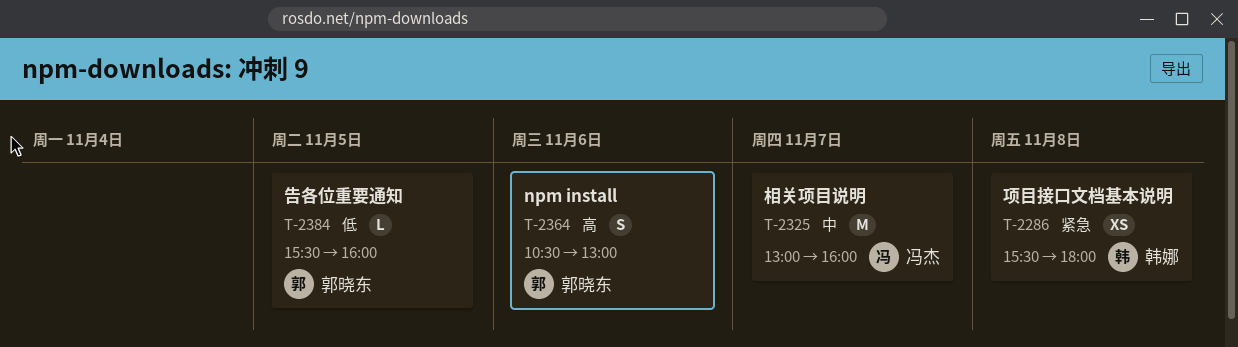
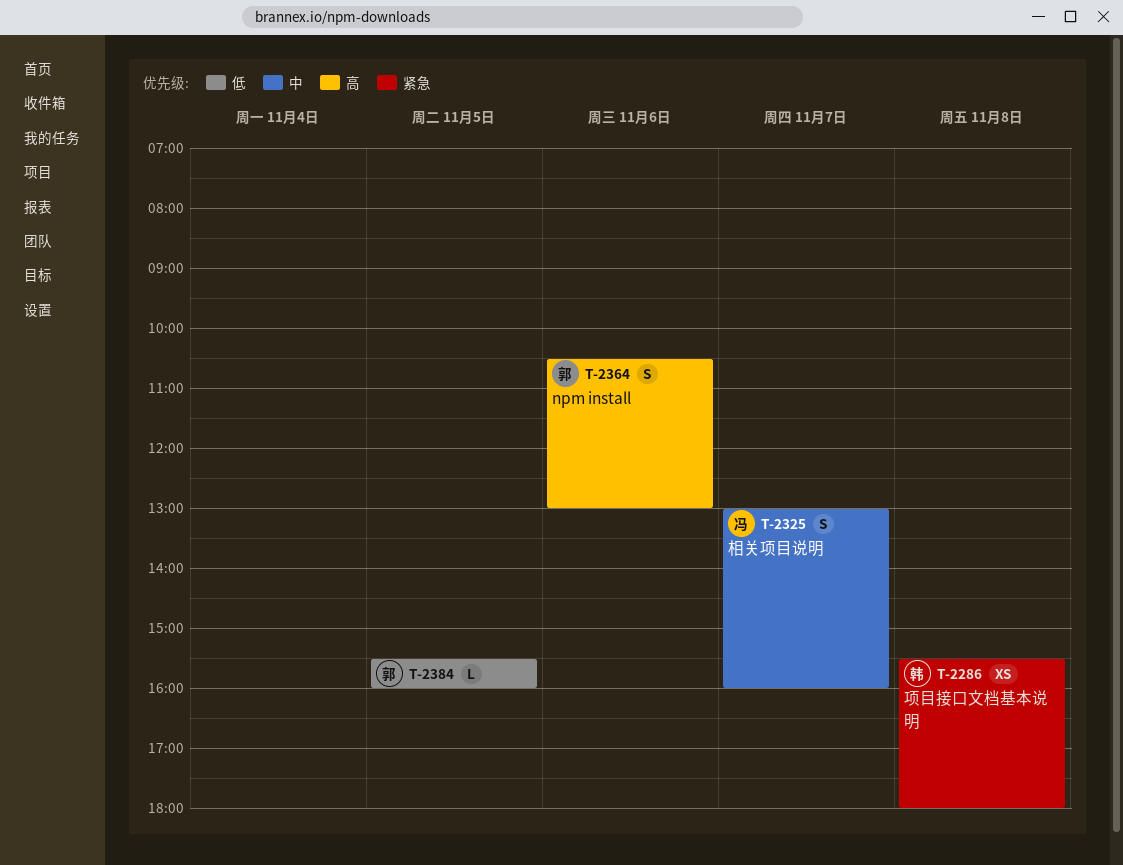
T-2325, estimate: M -> S

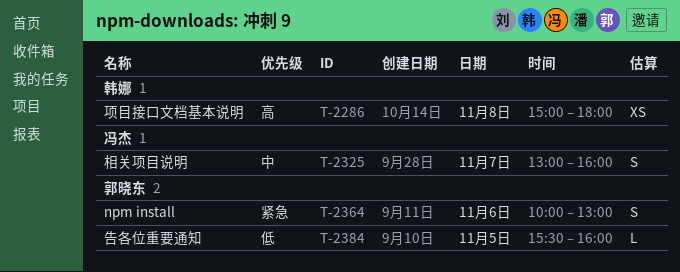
T-2286, priority: 紧急 -> 高
T-2286, begins: 15:30 -> 15:00
T-2364, priority: 高 -> 紧急
T-2364, begins: 10:30 -> 10:00

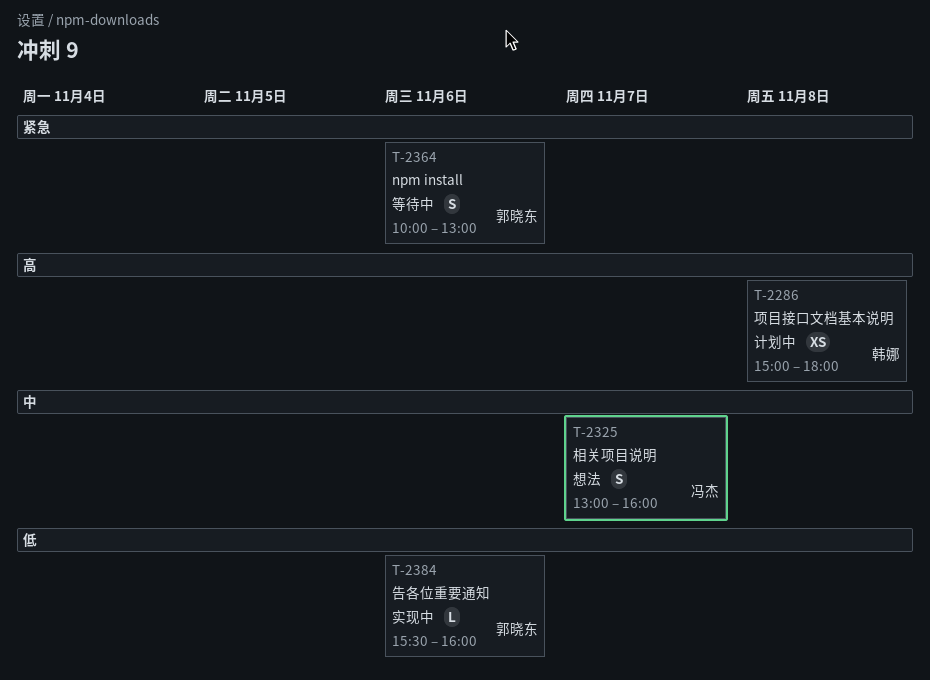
T-2384, day: Nov 5 -> Nov 6

